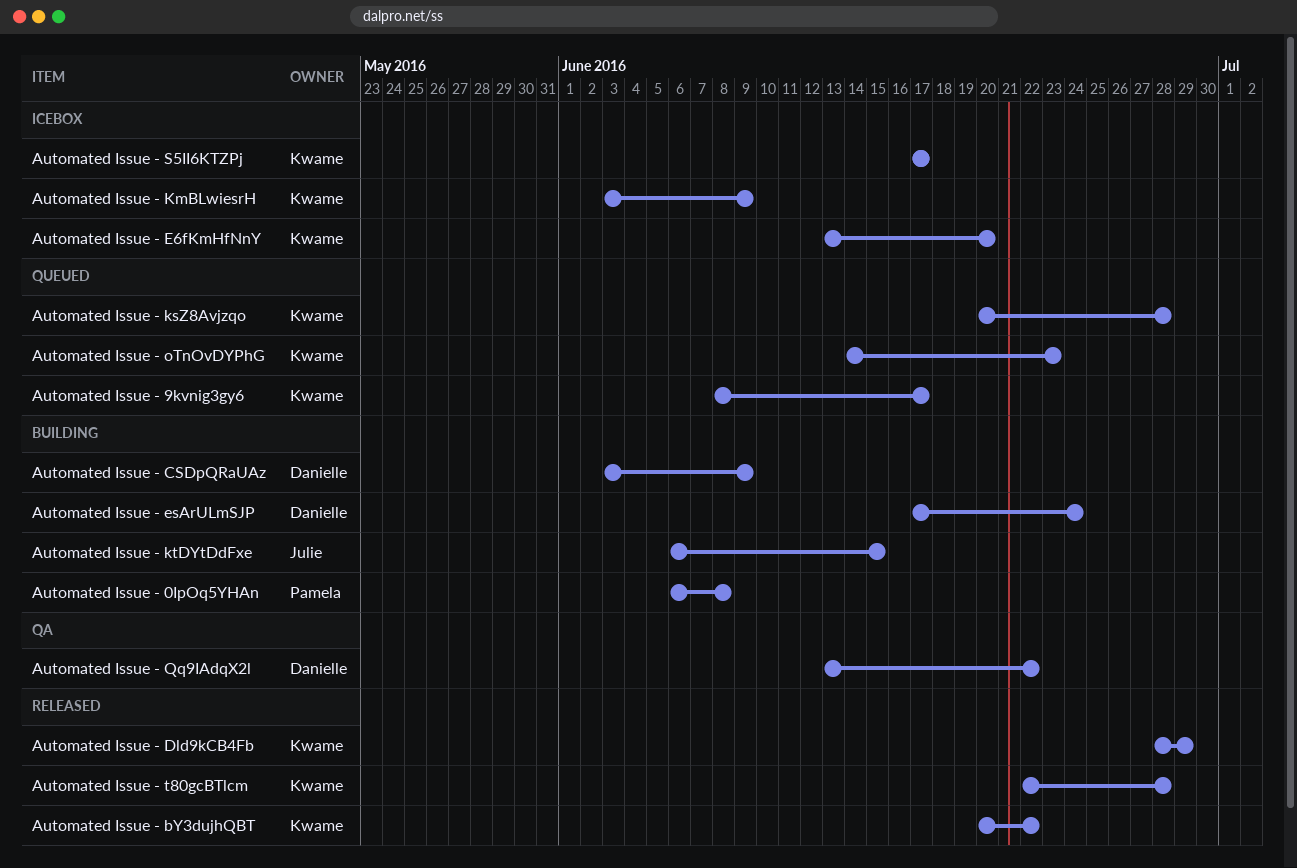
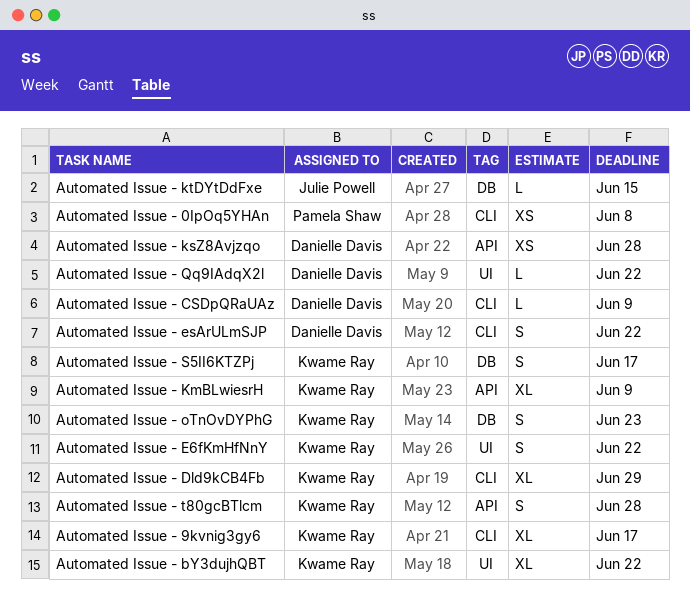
Automated Issue - E6fKmHfNnY, due: Jun 20 -> Jun 22
Automated Issue - esArULmSJP, due: Jun 24 -> Jun 22
Automated Issue - ksZ8Avjzqo, owner: Kwame Ray -> Danielle Davis

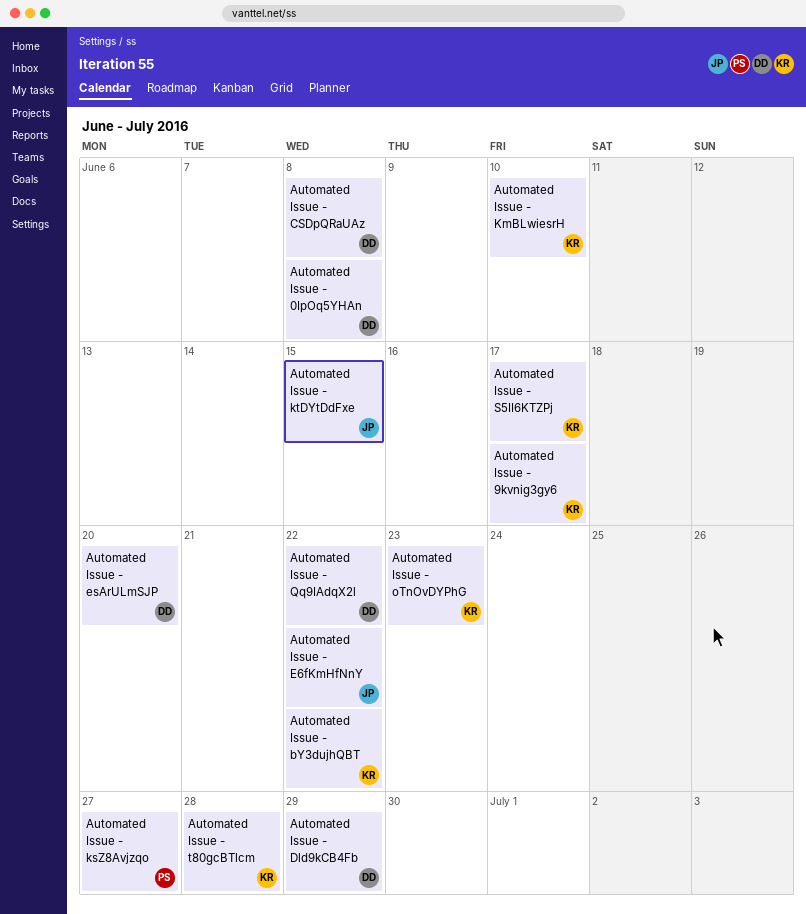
Automated Issue - 0IpOq5YHAn, owner: Pamela Shaw -> Danielle Davis
Automated Issue - CSDpQRaUAz, due: Jun 9 -> Jun 8
Automated Issue - Dld9kCB4Fb, owner: Kwame Ray -> Danielle Davis
Automated Issue - E6fKmHfNnY, owner: Kwame Ray -> Julie Powell
Automated Issue - esArULmSJP, due: Jun 22 -> Jun 20
Automated Issue - KmBLwiesrH, due: Jun 9 -> Jun 10
Automated Issue - ksZ8Avjzqo, owner: Danielle Davis -> Pamela Shaw
Automated Issue - ksZ8Avjzqo, due: Jun 28 -> Jun 27

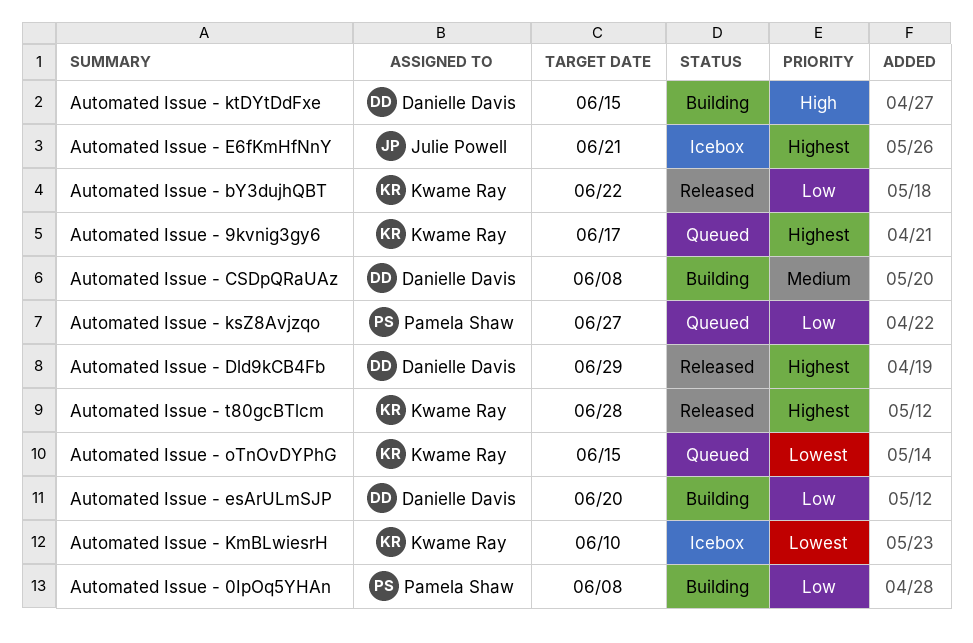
Automated Issue - 0IpOq5YHAn, owner: Danielle Davis -> Pamela Shaw
Automated Issue - E6fKmHfNnY, due: Jun 22 -> Jun 21
Automated Issue - ktDYtDdFxe, owner: Julie Powell -> Danielle Davis
Automated Issue - oTnOvDYPhG, due: Jun 23 -> Jun 15
Automated Issue - Qq9IAdqX2l: present -> none
Automated Issue - S5II6KTZPj: present -> none

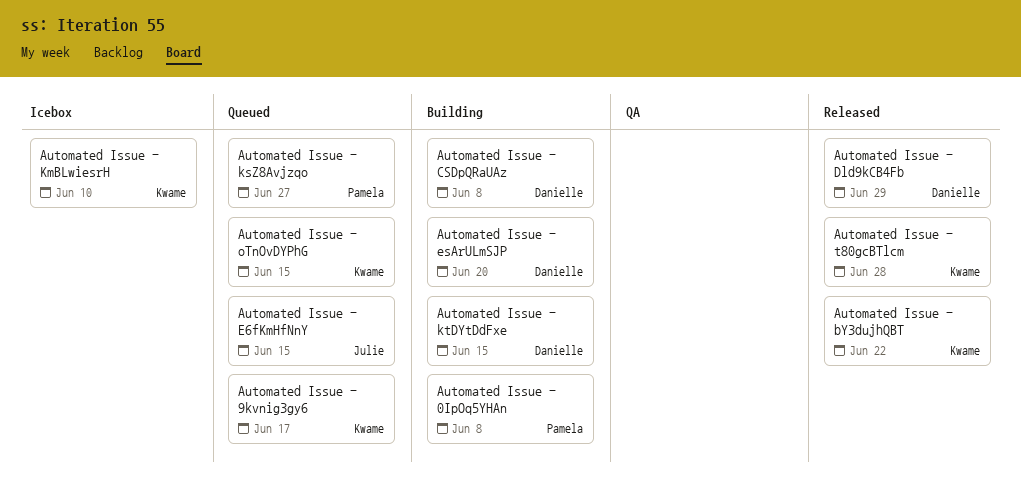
Automated Issue - E6fKmHfNnY, status: Icebox -> Queued
Automated Issue - E6fKmHfNnY, due: Jun 21 -> Jun 15

